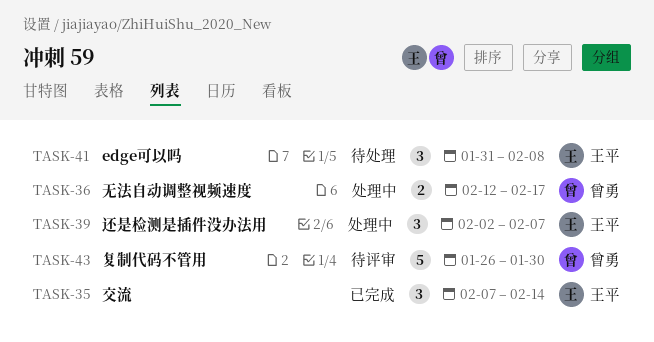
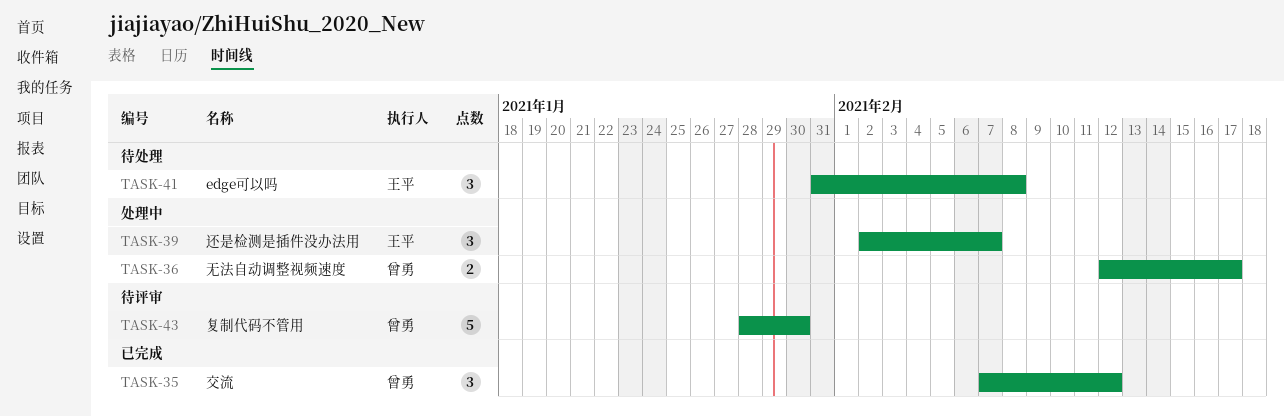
TASK-35, owner: 王平 -> 曾勇
TASK-35, due: Feb 14 -> Feb 12
TASK-43, start: Jan 26 -> Jan 28

